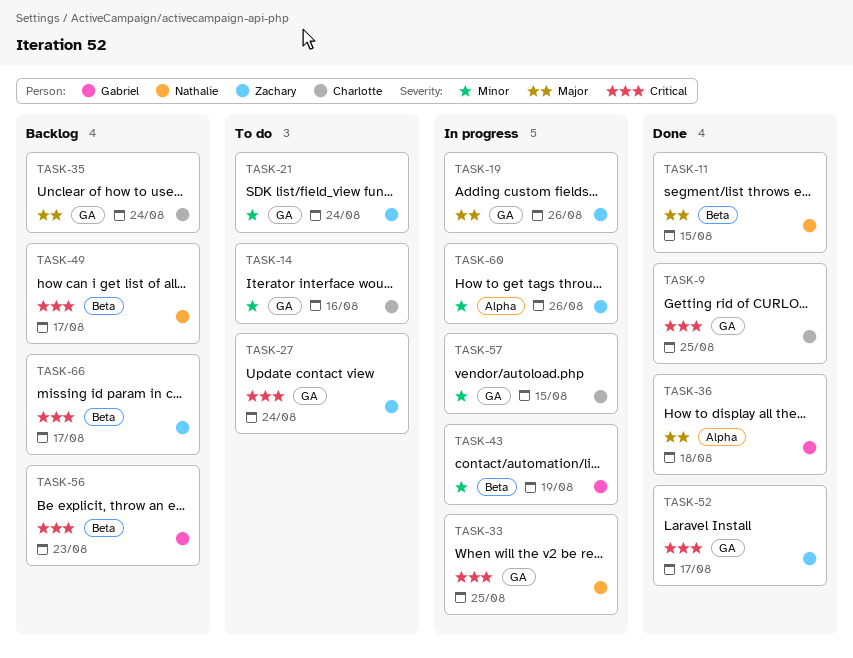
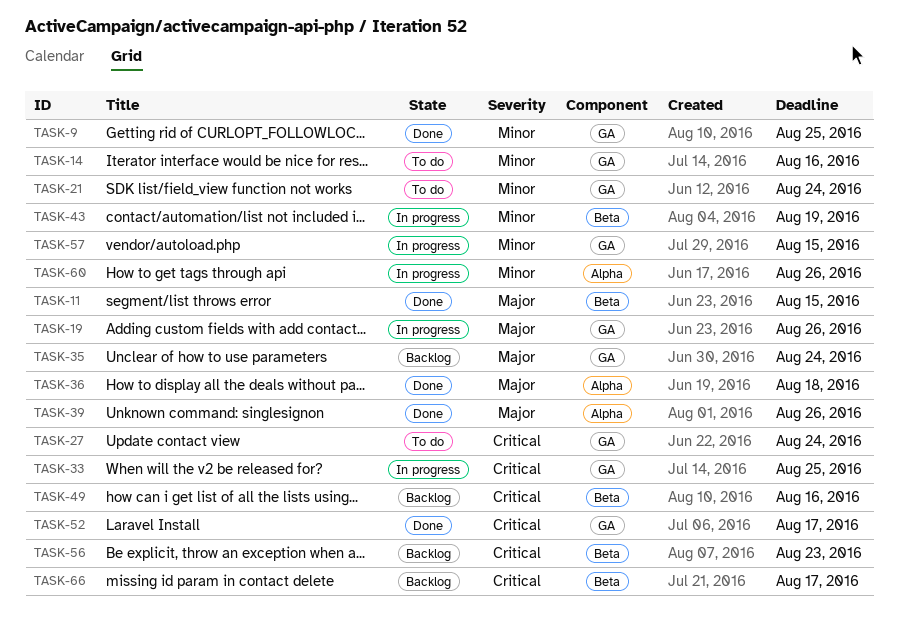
TASK-9, priority: Critical -> Minor
TASK-39: none -> present
TASK-49, due: Aug 17 -> Aug 16

